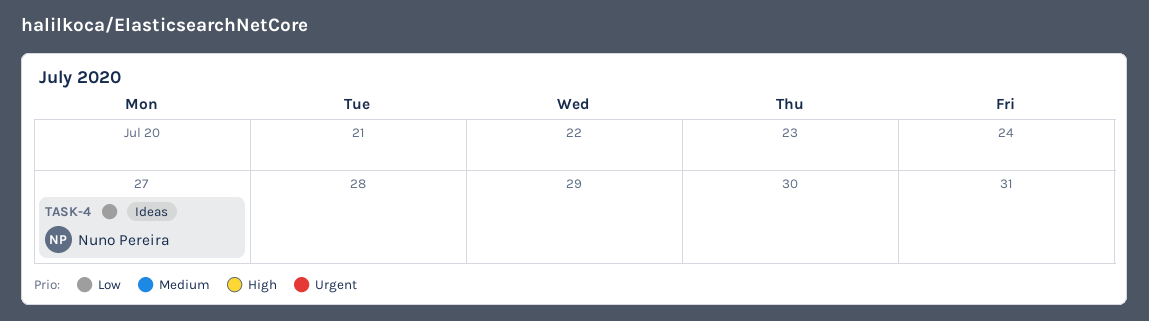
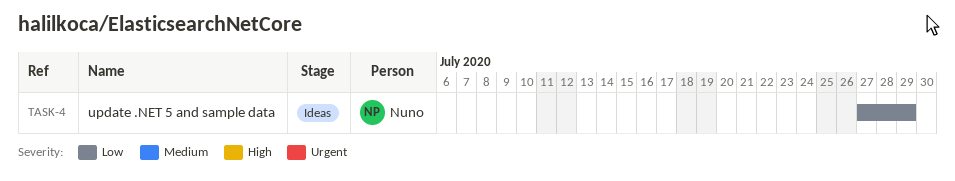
TASK-4, due: Jul 27 -> Jul 29

